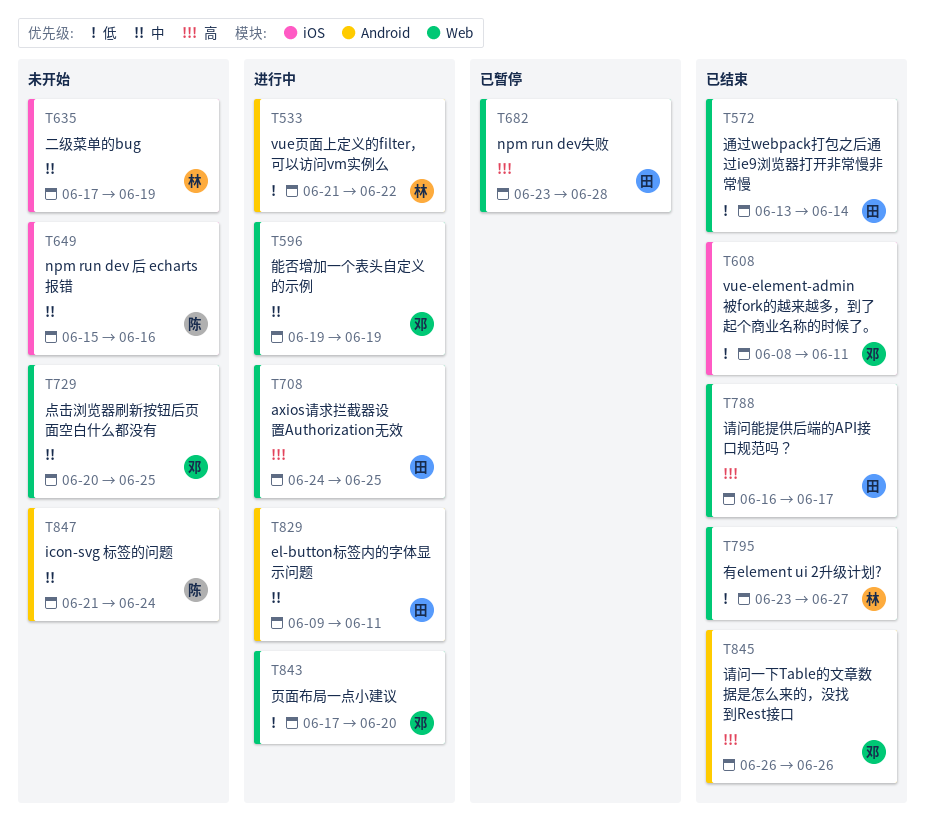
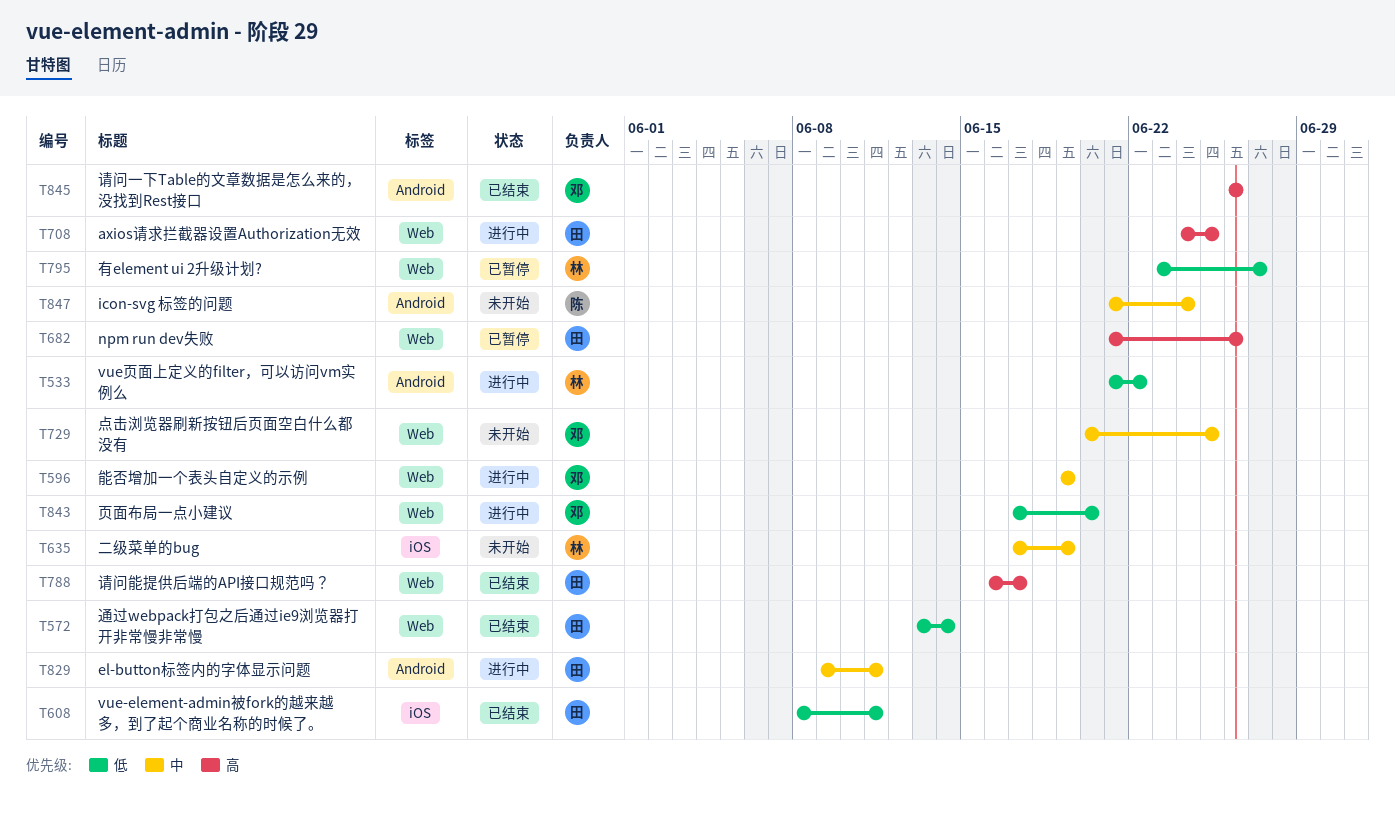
T608, owner: 邓 -> 田
T649: present -> none
T682, start: Jun 23 -> Jun 21
T682, due: Jun 28 -> Jun 26
T795, status: 已结束 -> 已暂停

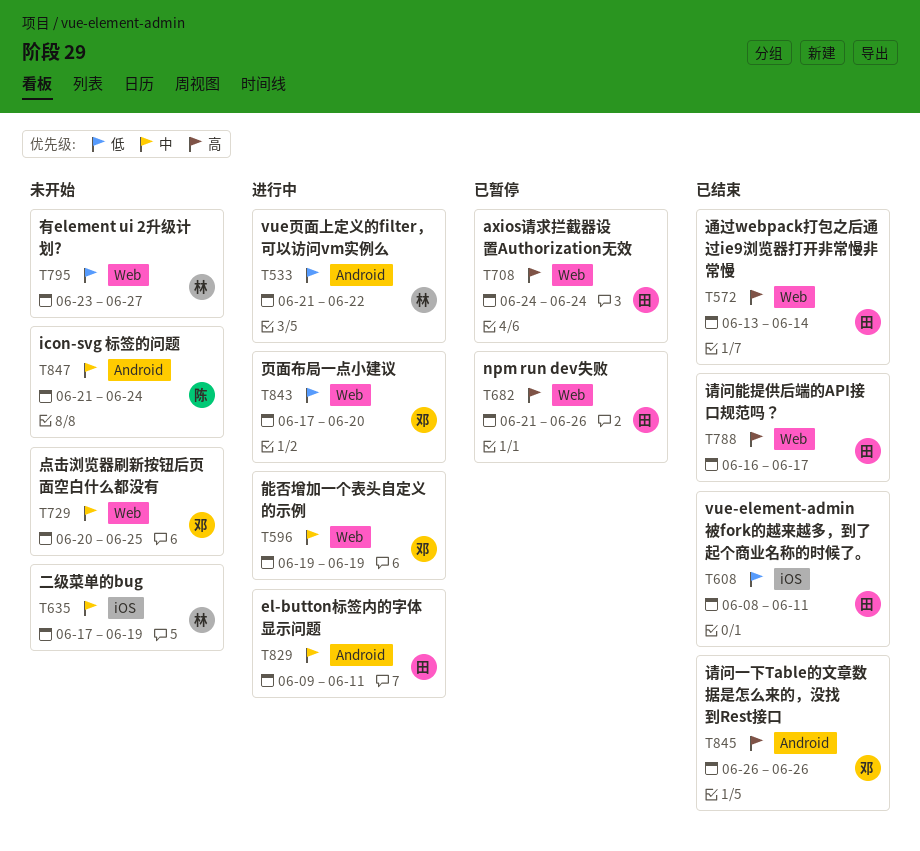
T572, priority: 低 -> 高
T708, status: 进行中 -> 已暂停
T708, due: Jun 25 -> Jun 24
T795, status: 已暂停 -> 未开始

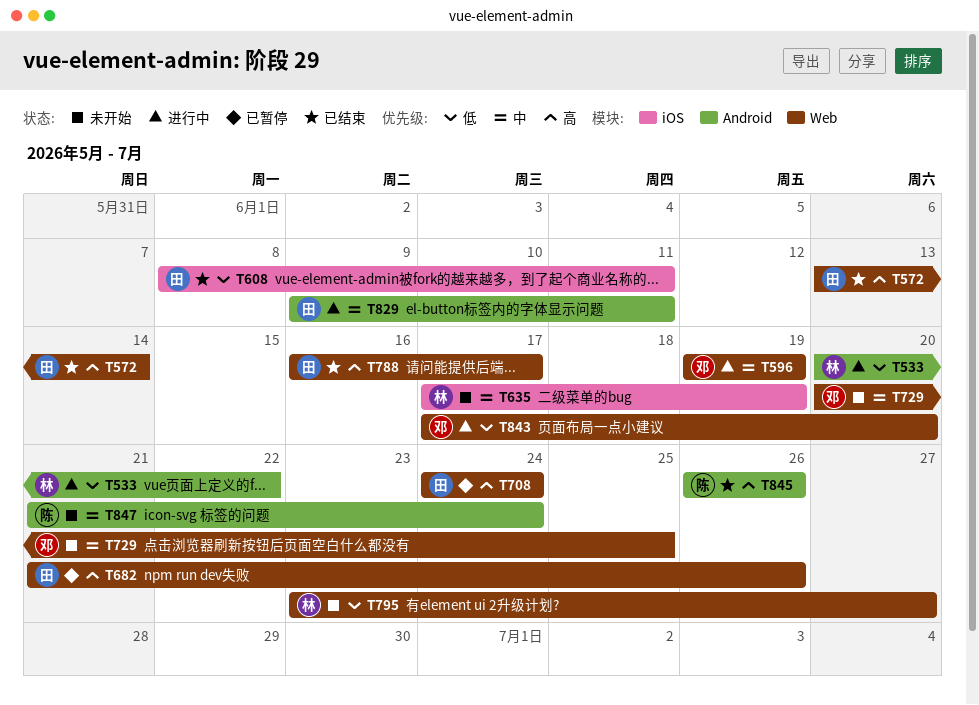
T533, start: Jun 21 -> Jun 20
T845, owner: 邓 -> 陈

